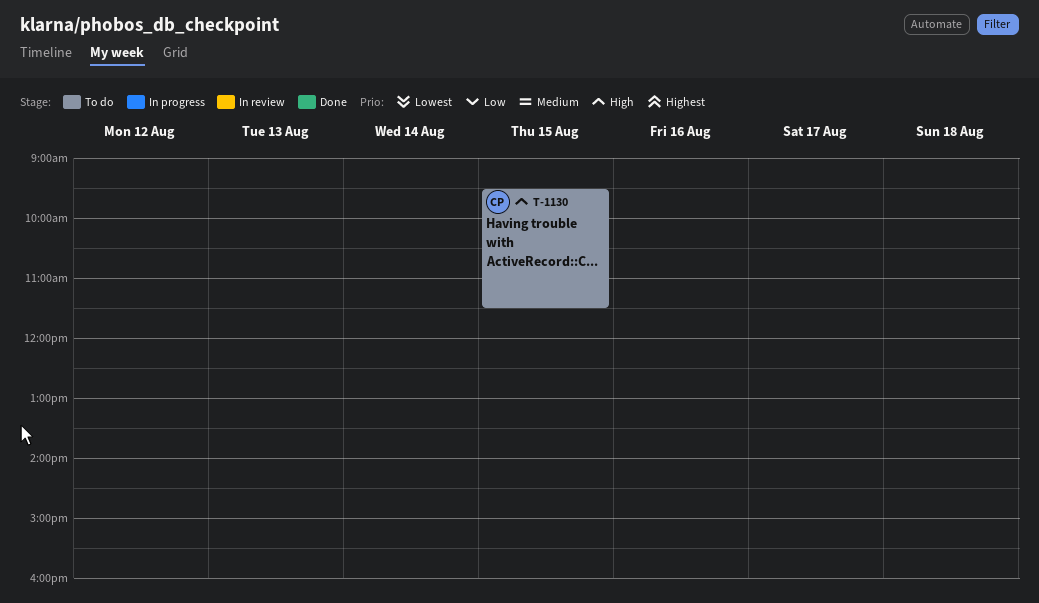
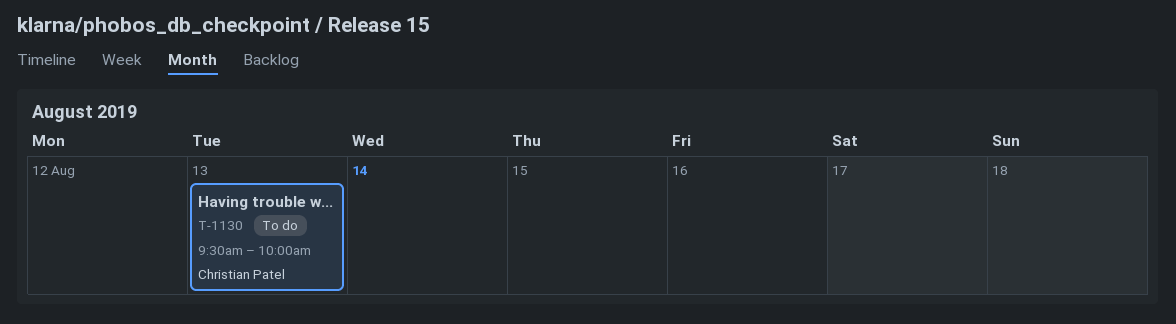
T-1130, day: Aug 15 -> Aug 13
T-1130, ends: 11:30 -> 10:00

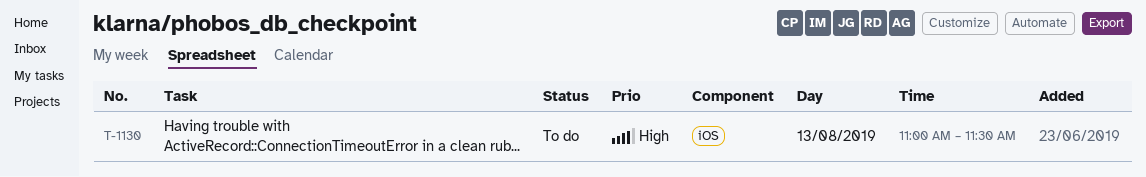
T-1130, begins: 09:30 -> 11:00
T-1130, ends: 10:00 -> 11:30

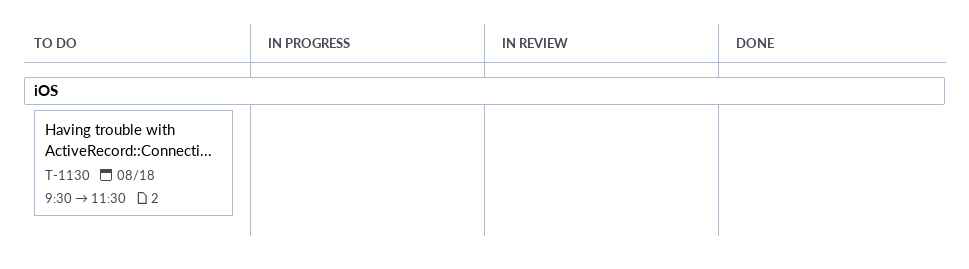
T-1130, day: Aug 13 -> Aug 18
T-1130, begins: 11:00 -> 09:30

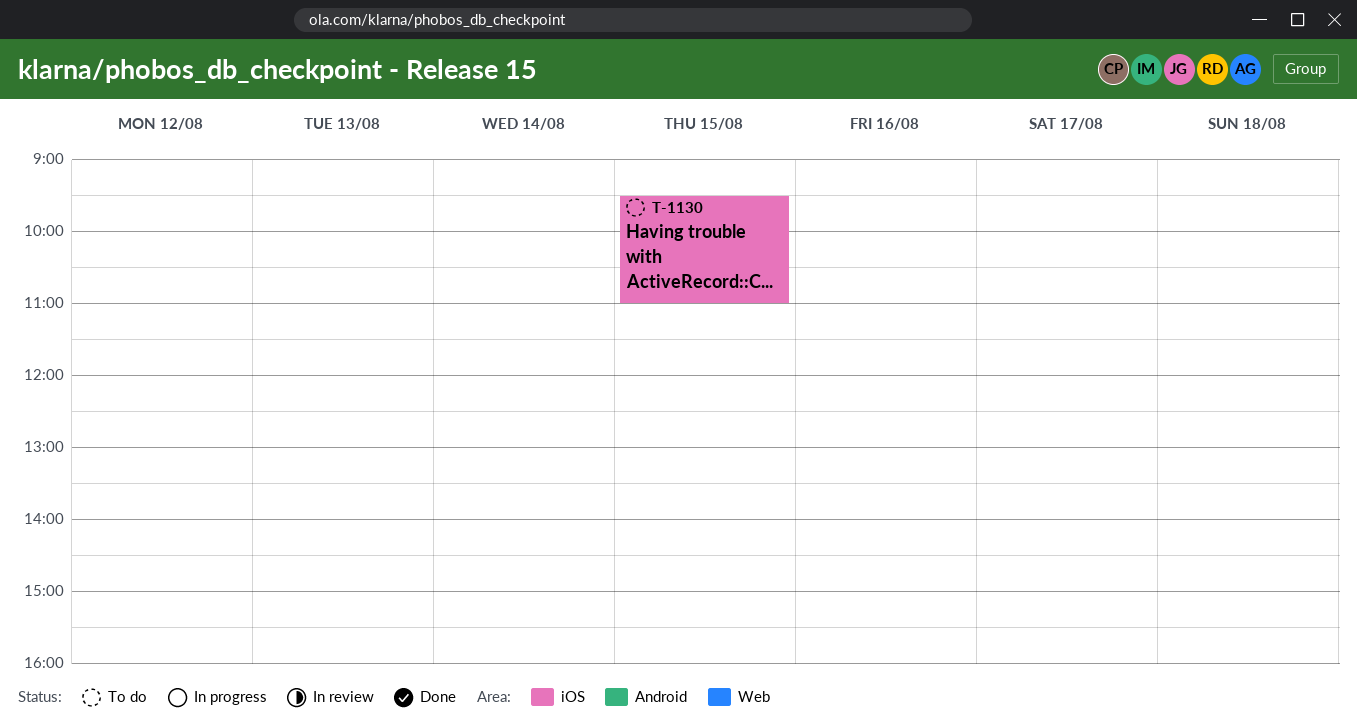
T-1130, day: Aug 18 -> Aug 15
T-1130, ends: 11:30 -> 11:00

